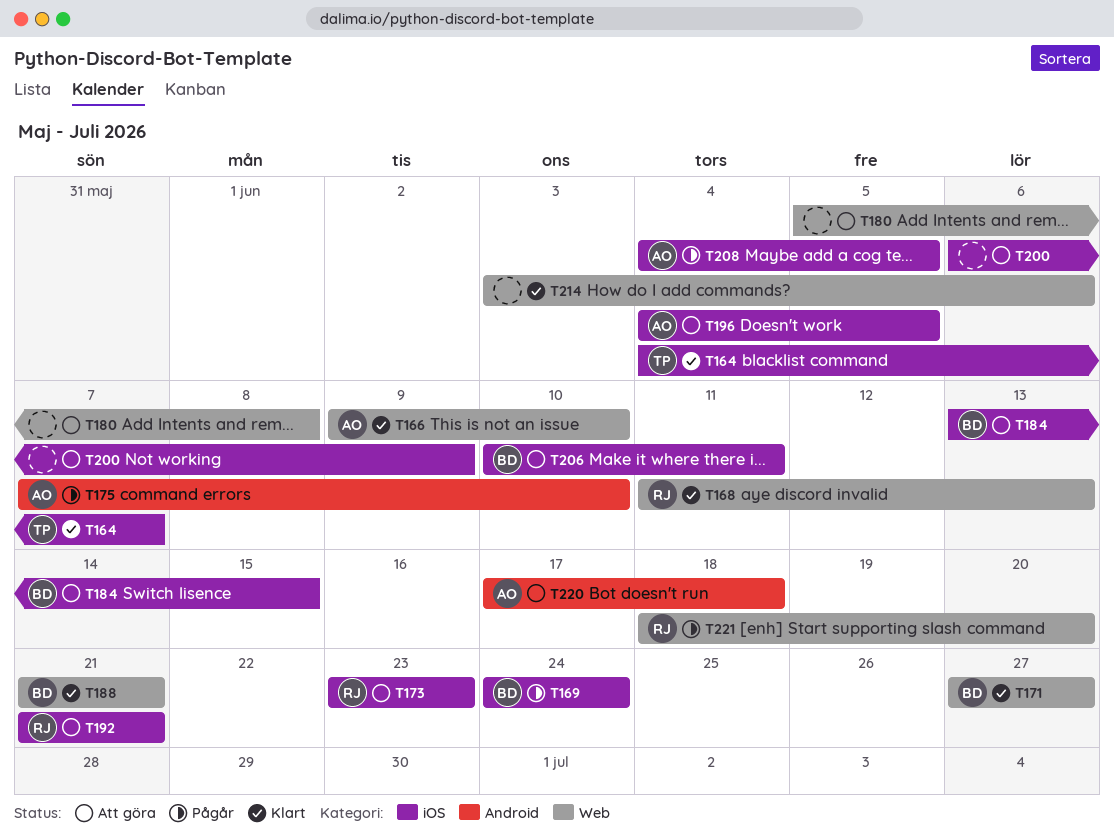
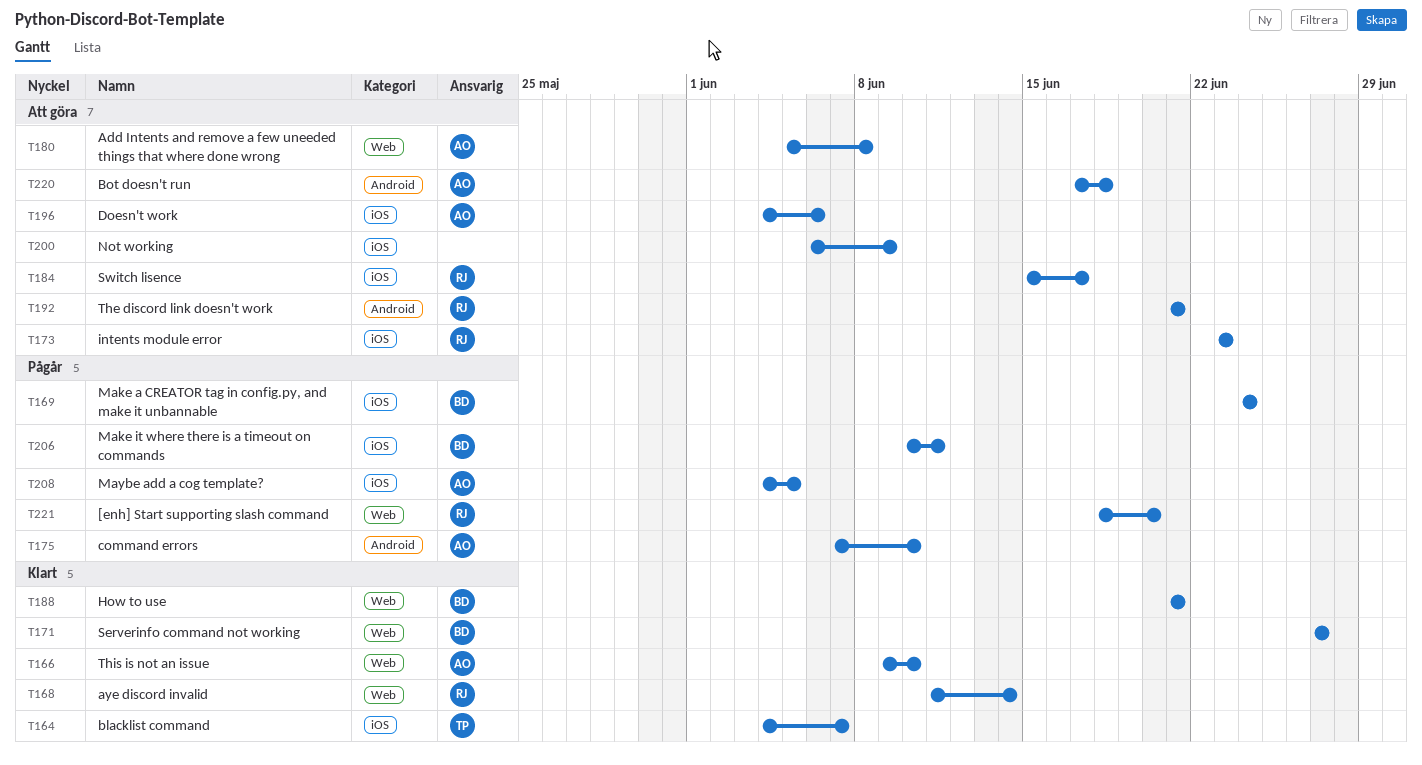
T168, due: Jun 13 -> Jun 14
T180, owner: none -> AO
T184, owner: BD -> RJ
T184, start: Jun 13 -> Jun 15
T184, due: Jun 15 -> Jun 17
T192, label: iOS -> Android
T196, due: Jun 5 -> Jun 6
T206, status: Att göra -> Pågår
T214: present -> none

